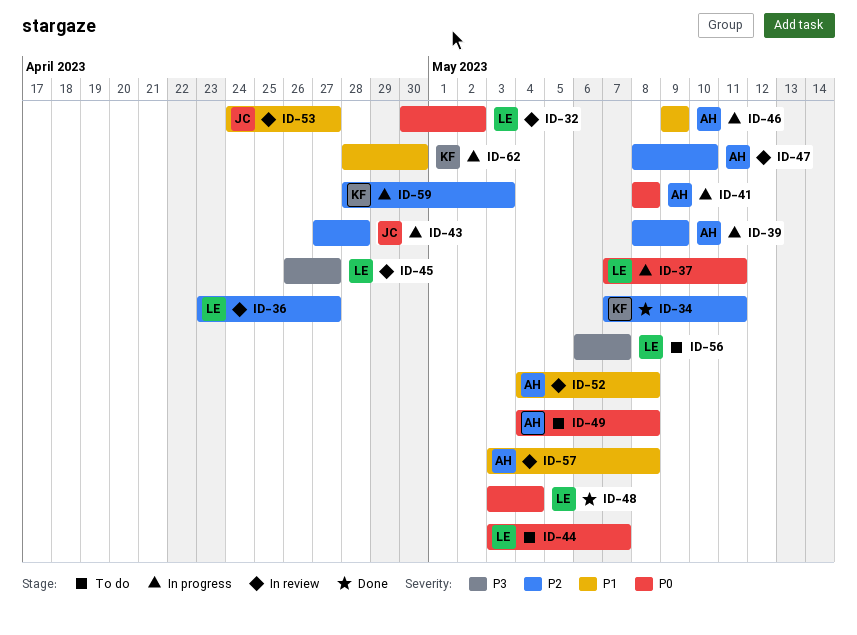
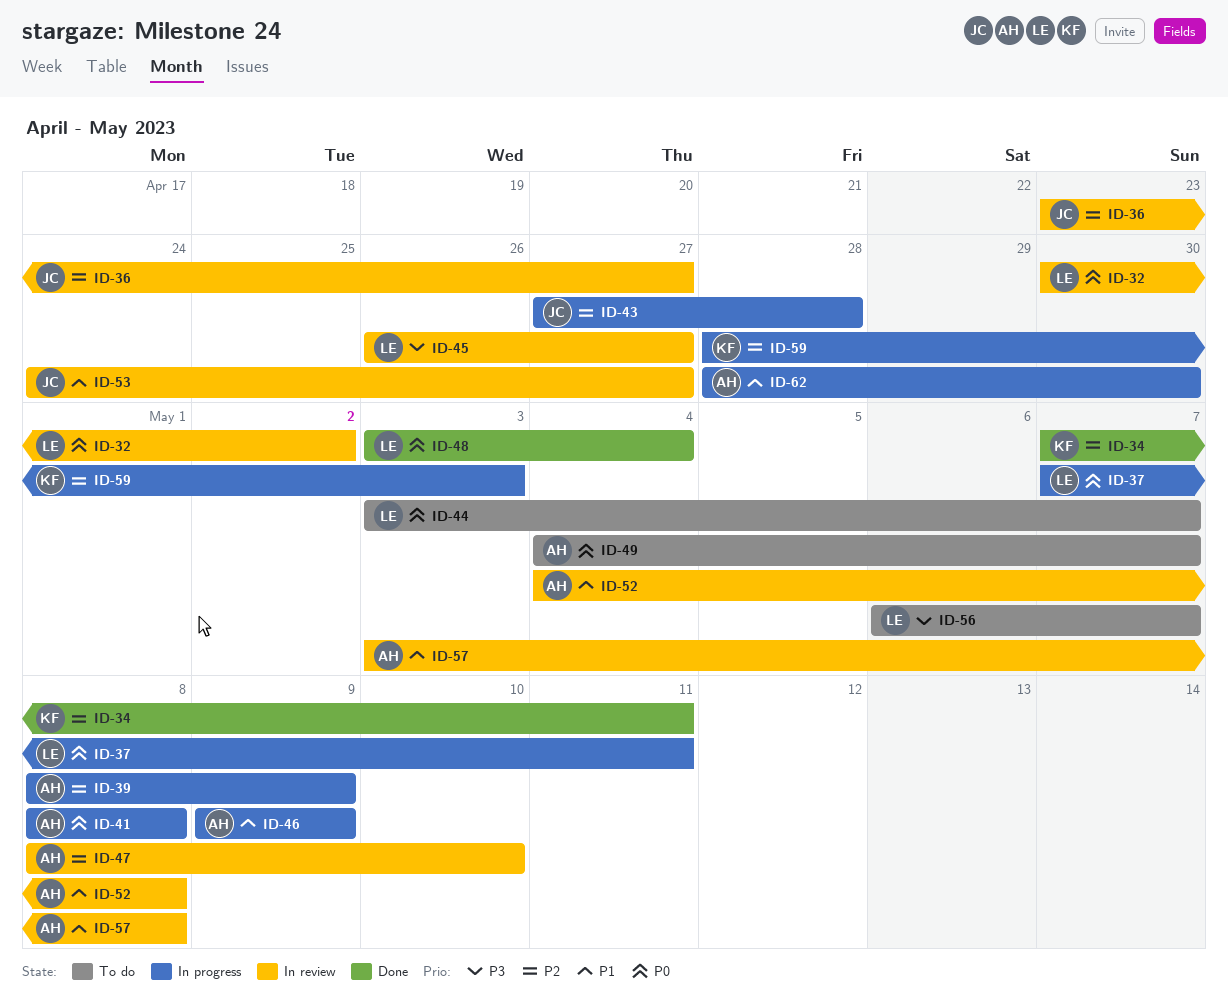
ID-36, owner: LE -> JC
ID-49, due: May 8 -> May 7
ID-62, owner: KF -> AH

